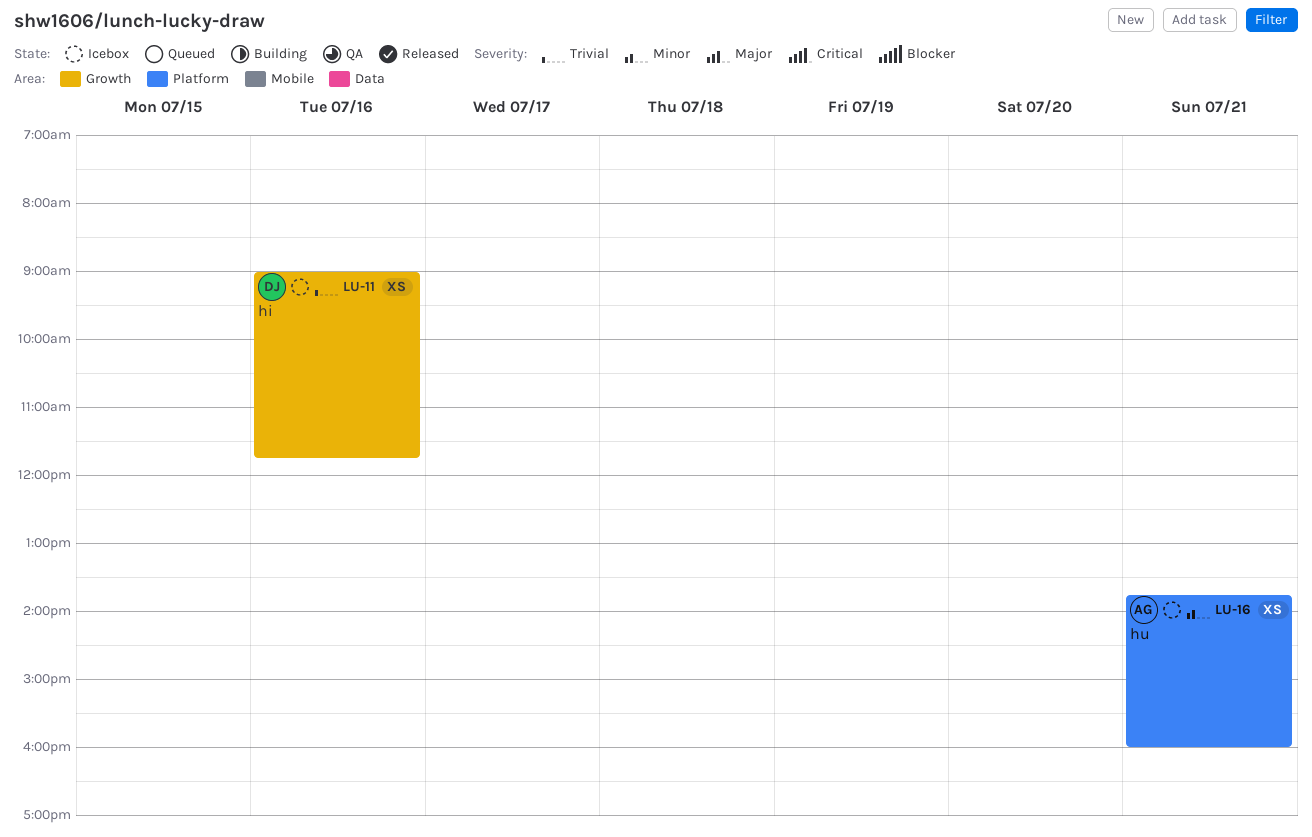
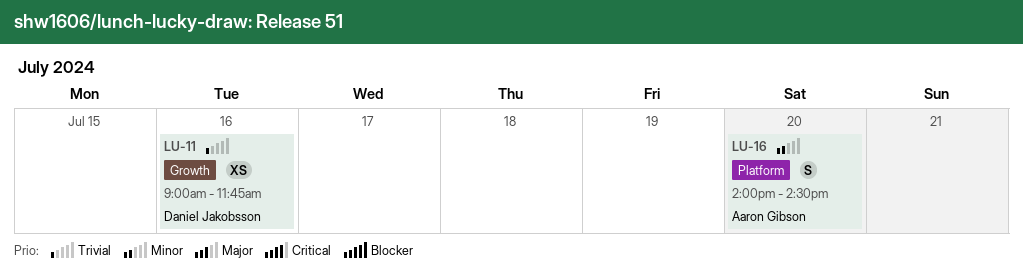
LU-16, estimate: XS -> S
LU-16, day: Jul 21 -> Jul 20
LU-16, begins: 13:45 -> 14:00
LU-16, ends: 16:00 -> 14:30

